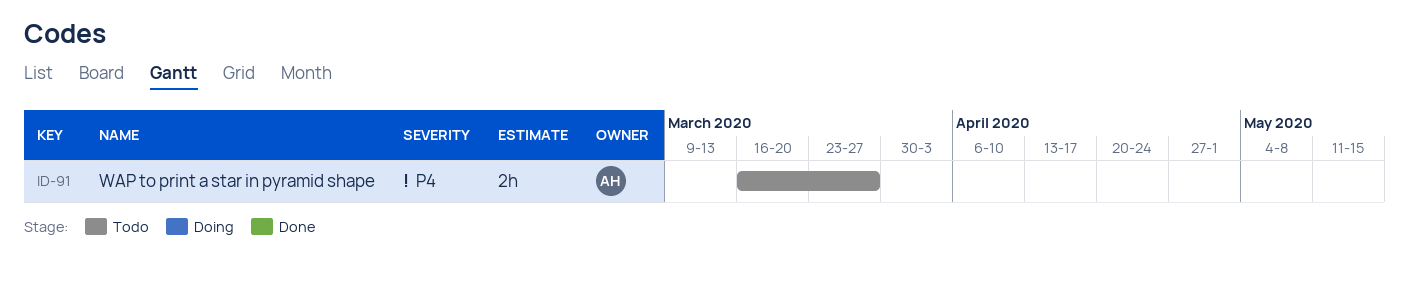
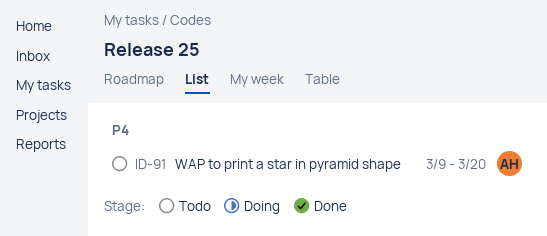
ID-91, start: Mar 16 -> Mar 9
ID-91, due: Mar 27 -> Mar 20

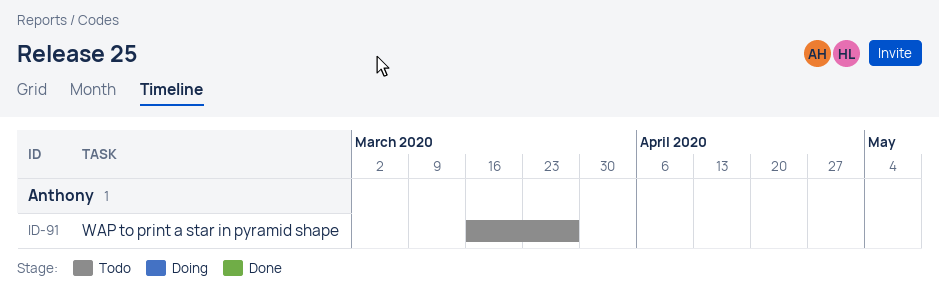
ID-91, start: Mar 9 -> Mar 16
ID-91, due: Mar 20 -> Mar 27

